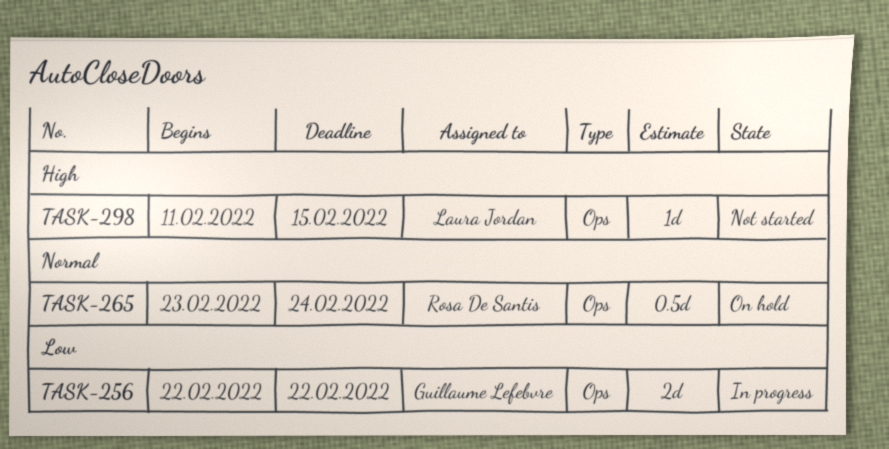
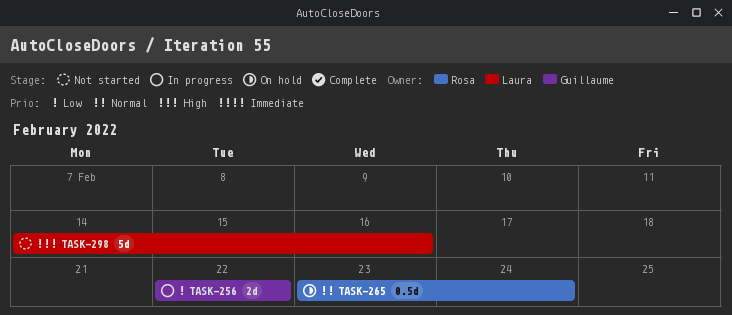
TASK-298, estimate: 1d -> 5d
TASK-298, start: Feb 11 -> Feb 14
TASK-298, due: Feb 15 -> Feb 16

